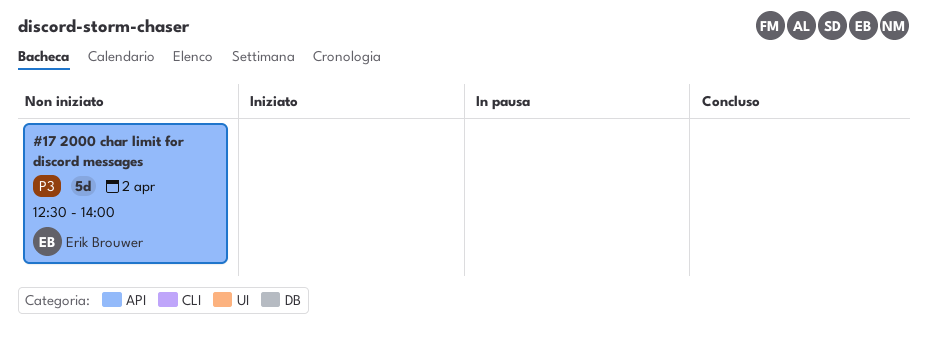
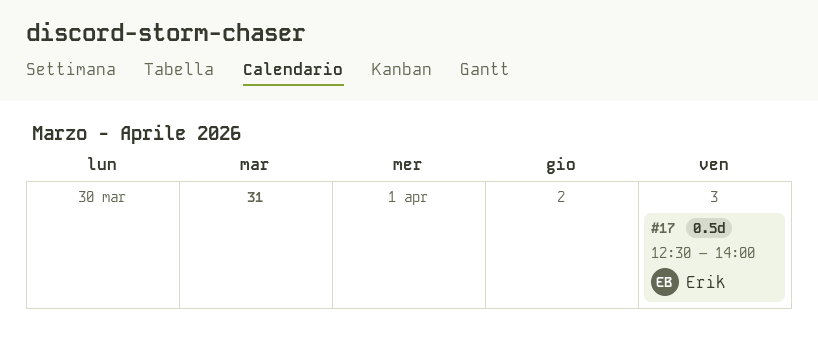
#17, estimate: 5d -> 0.5d
#17, day: Apr 2 -> Apr 3

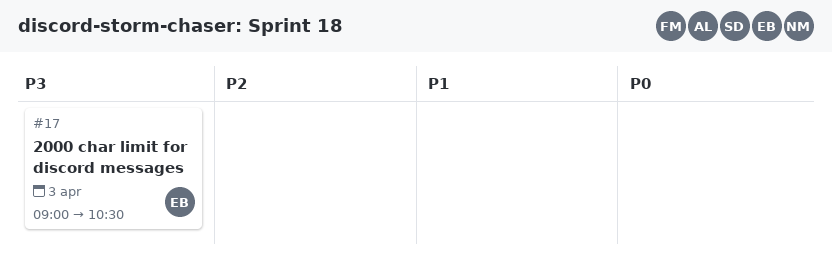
#17, begins: 12:30 -> 09:00
#17, ends: 14:00 -> 10:30

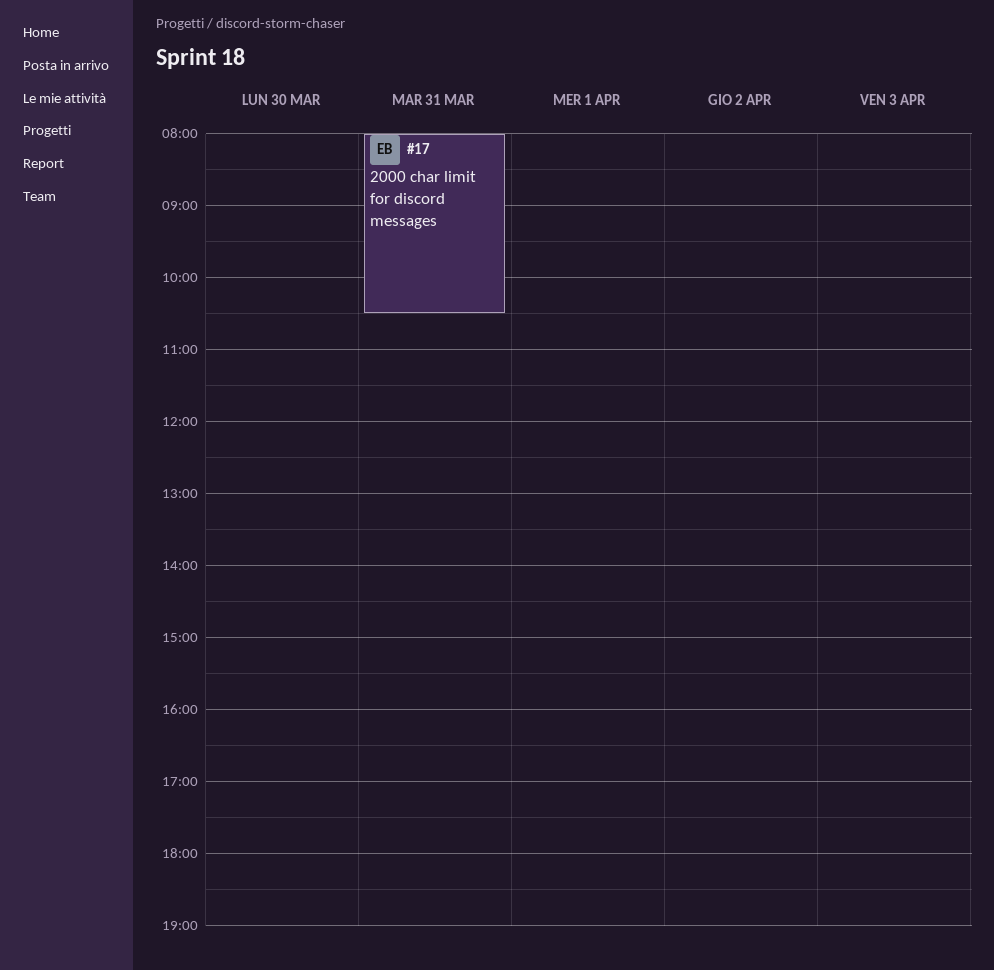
#17, day: Apr 3 -> Mar 31
#17, begins: 09:00 -> 08:00

